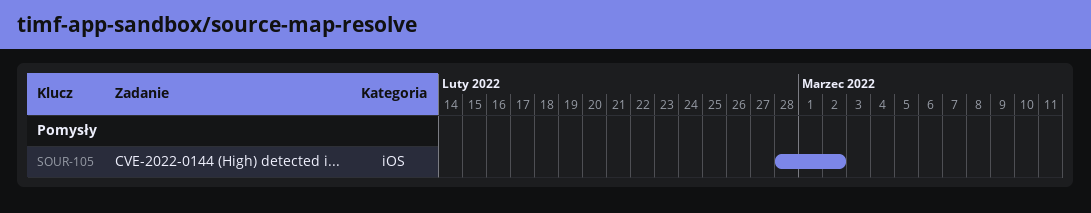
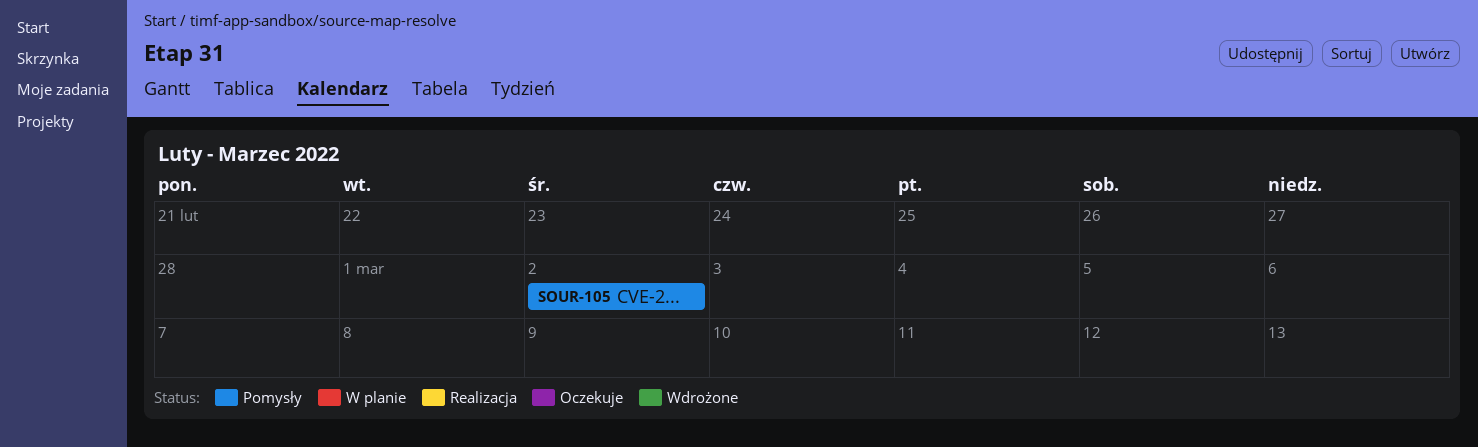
SOUR-105, start: Feb 28 -> Mar 2

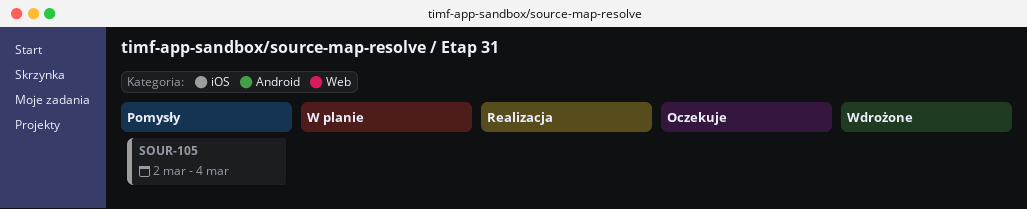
SOUR-105, due: Mar 2 -> Mar 4

